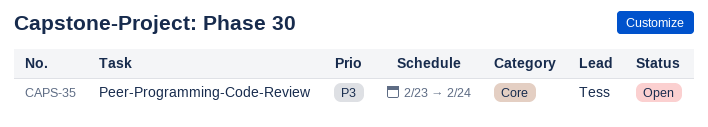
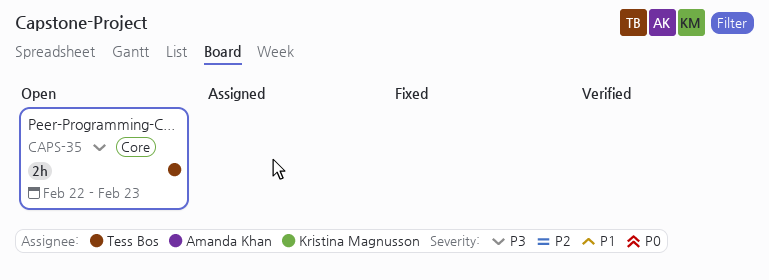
CAPS-35, start: Feb 23 -> Feb 22
CAPS-35, due: Feb 24 -> Feb 23

